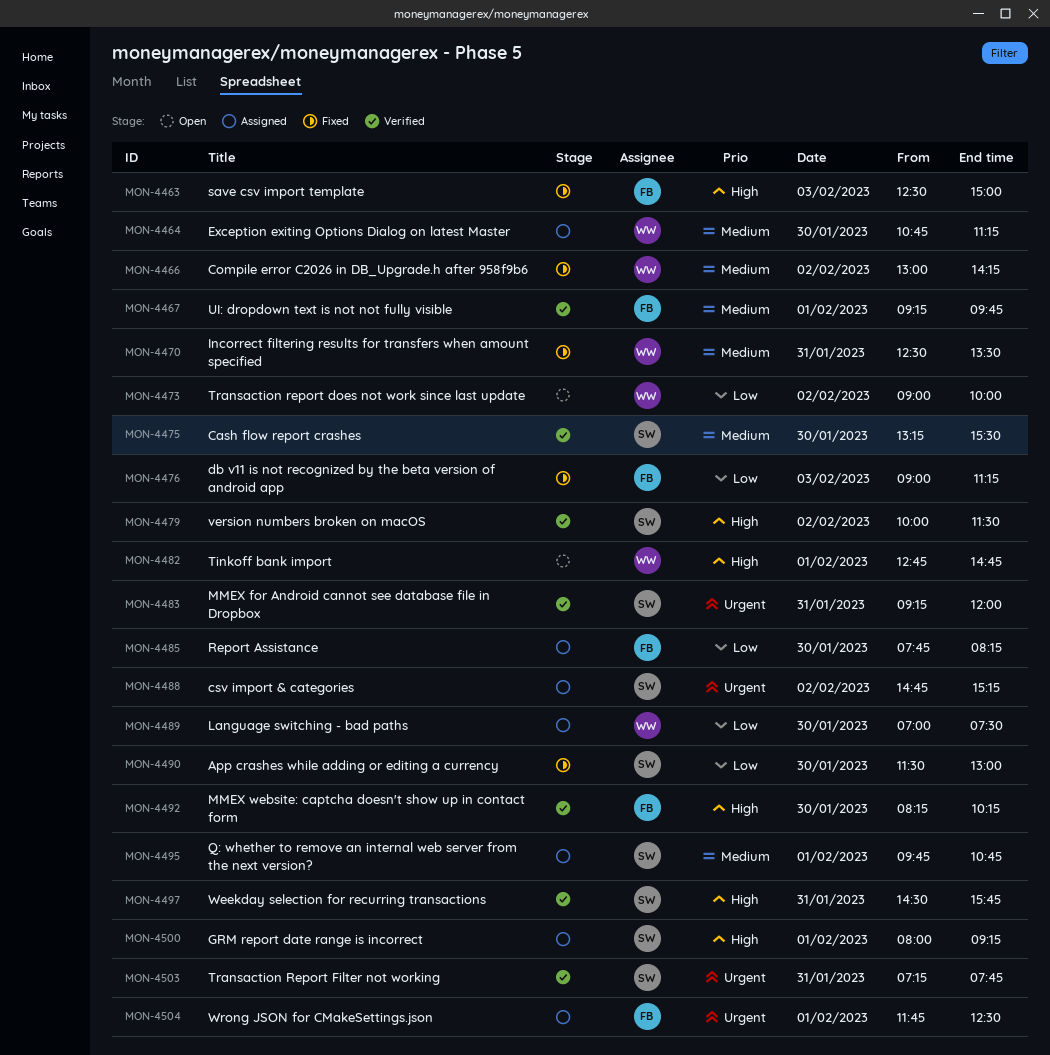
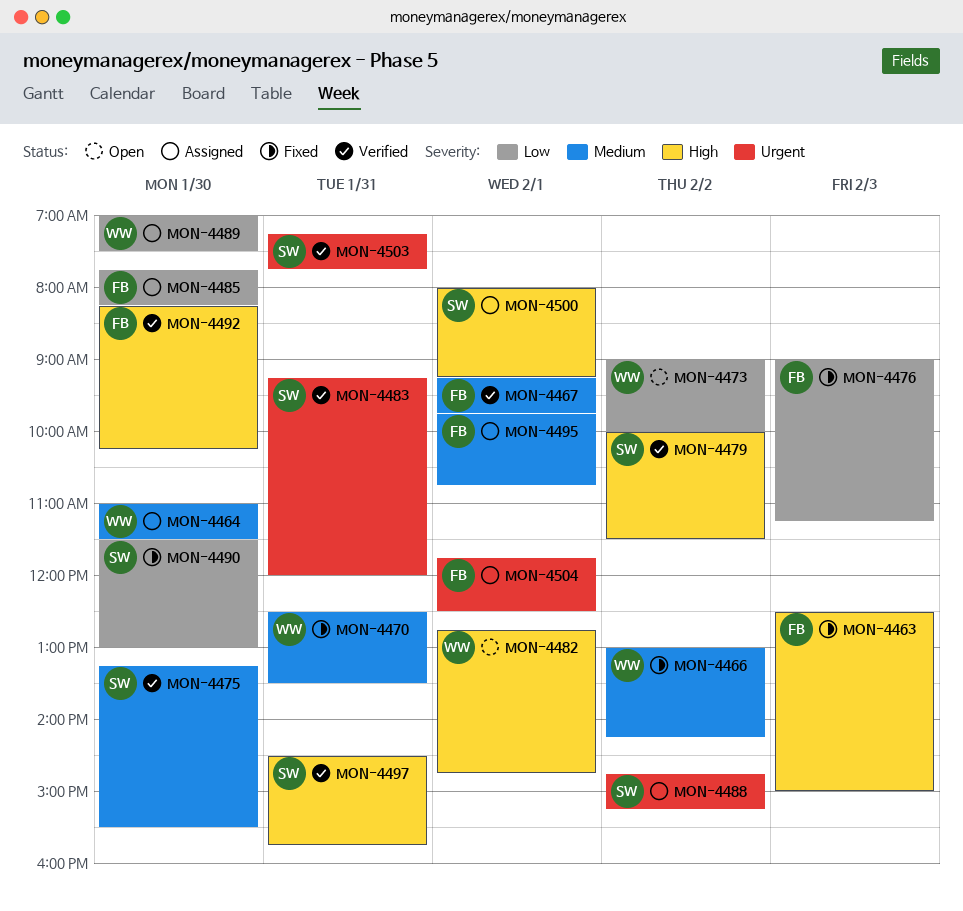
MON-4464, begins: 10:45 -> 11:00
MON-4464, ends: 11:15 -> 11:30
MON-4495, owner: SW -> FB

